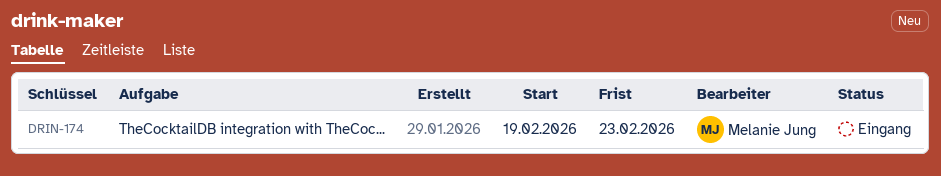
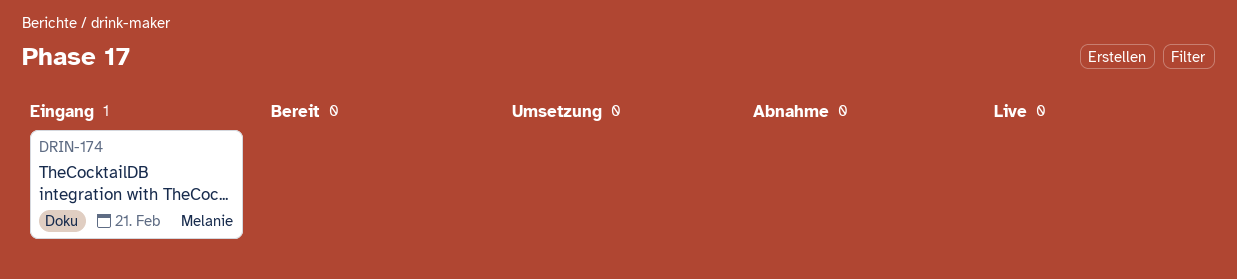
DRIN-174, due: Feb 23 -> Feb 21

